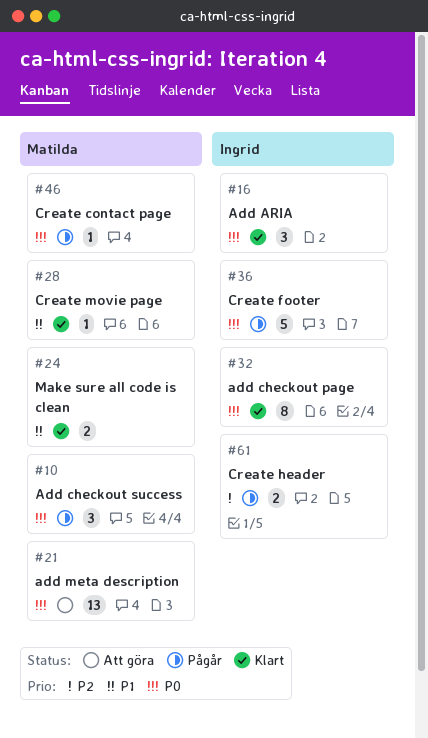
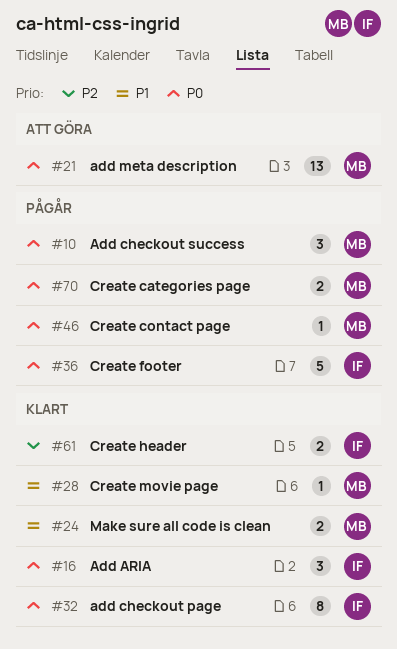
#61, status: Pågår -> Klart
#70: none -> present

